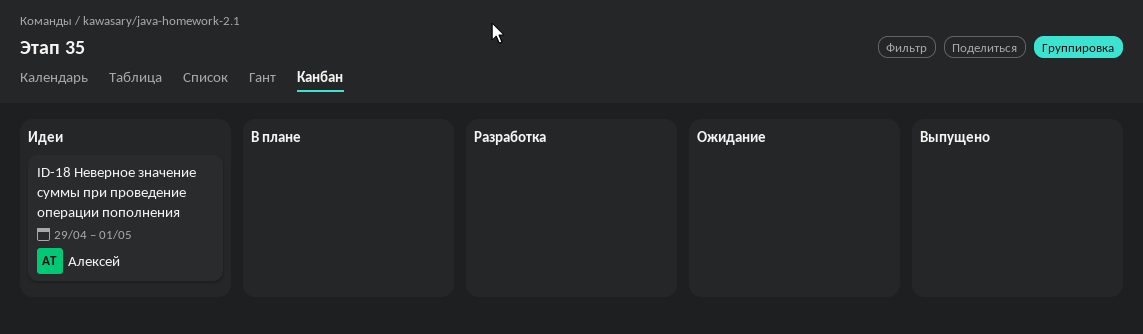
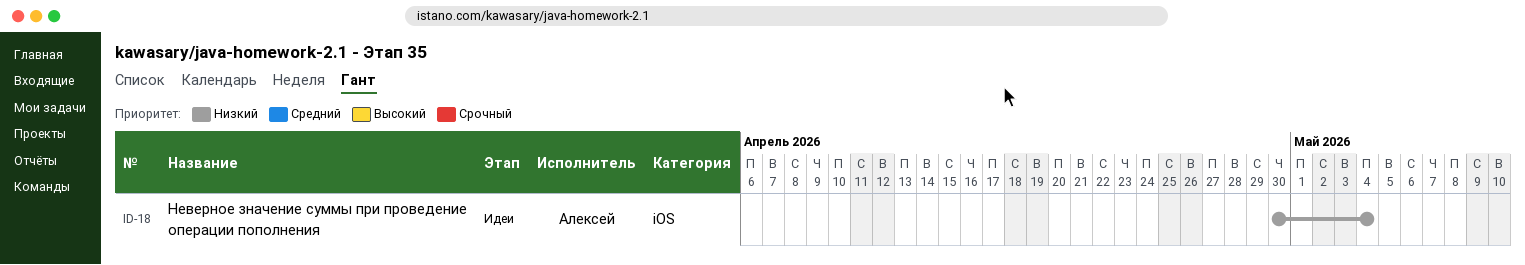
ID-18, start: Apr 29 -> Apr 30
ID-18, due: May 1 -> May 4

